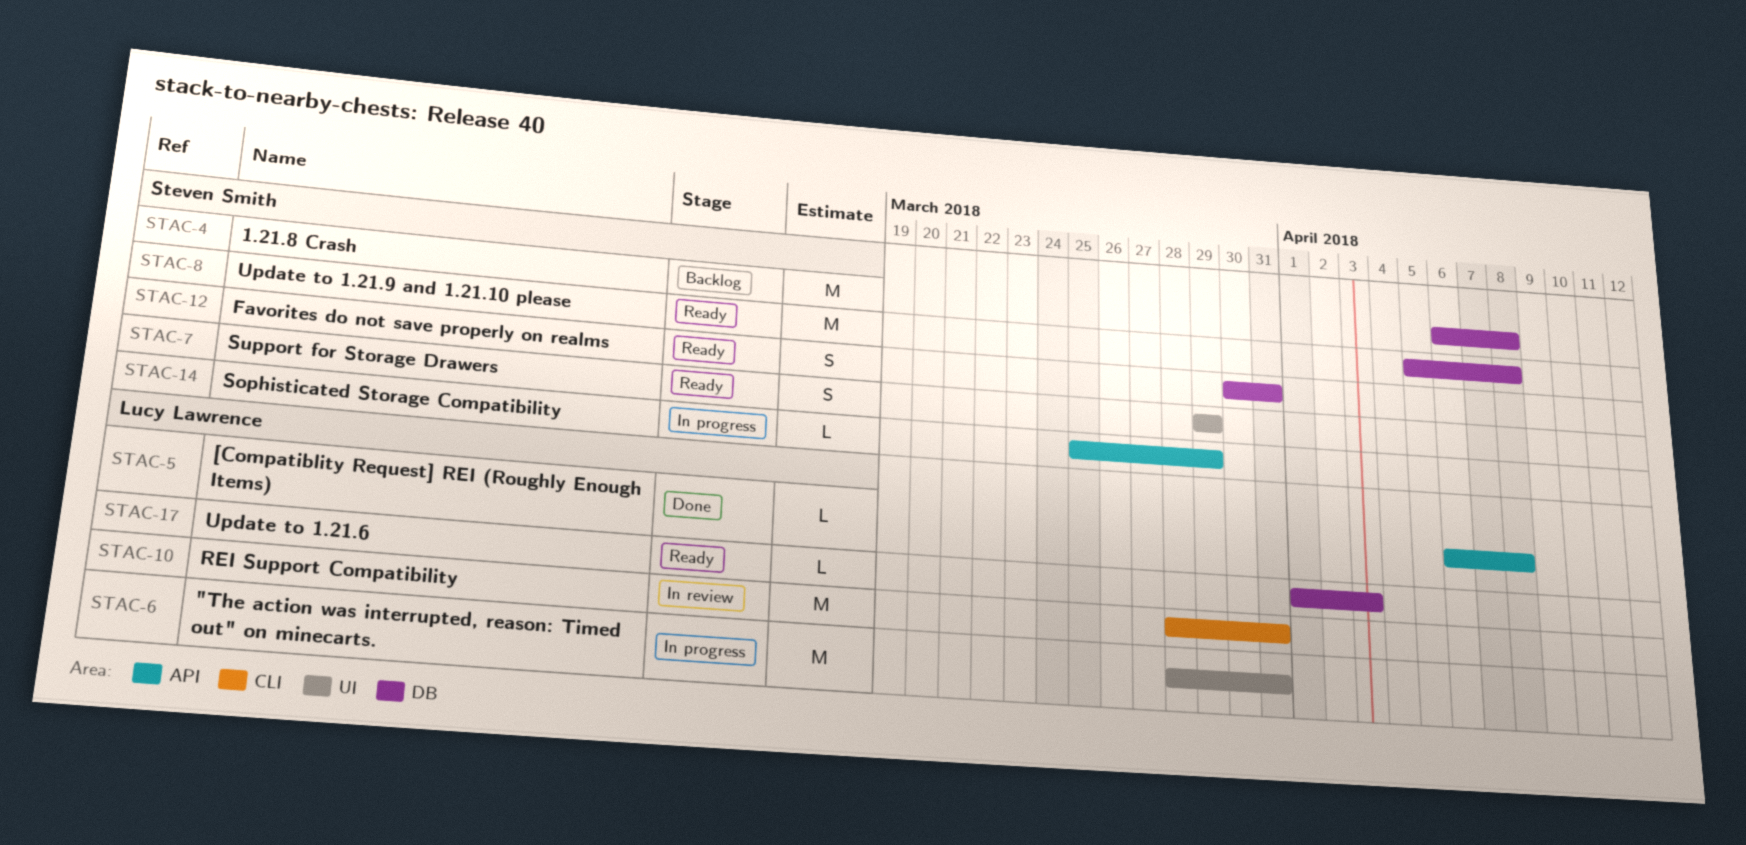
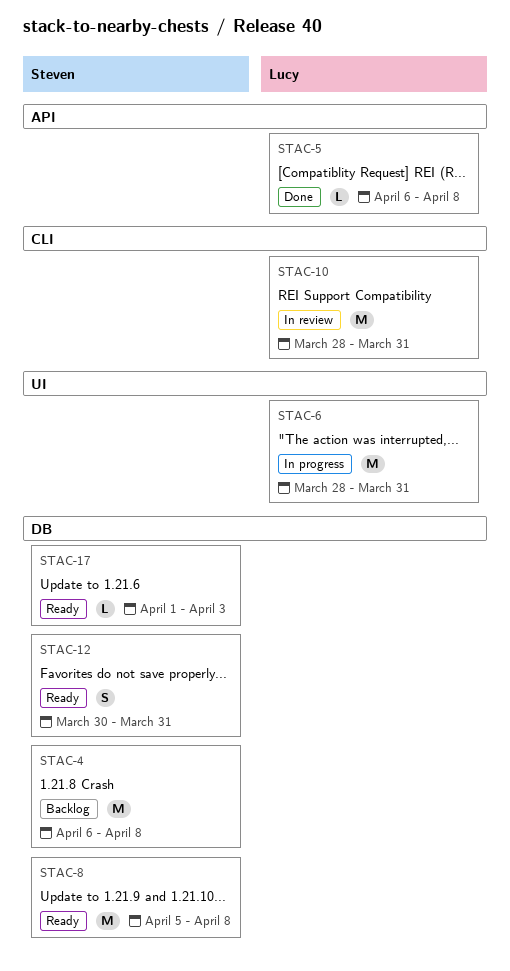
STAC-7: present -> none
STAC-14: present -> none
STAC-17, owner: Lucy Lawrence -> Steven Smith

